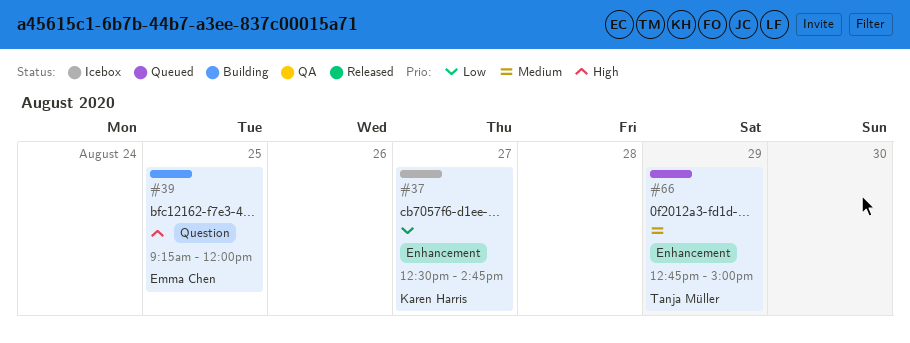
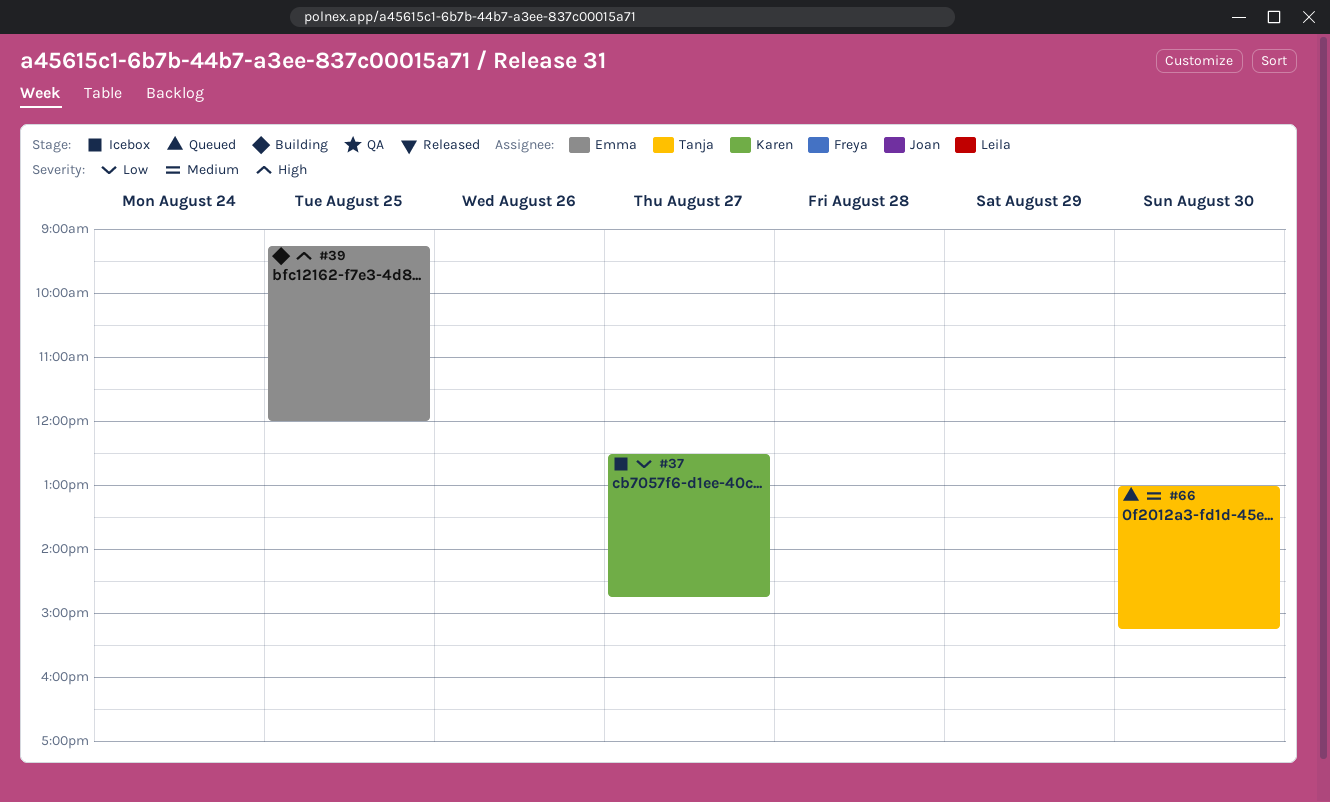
#66, day: Aug 29 -> Aug 30
#66, begins: 12:45 -> 13:00
#66, ends: 15:00 -> 15:15

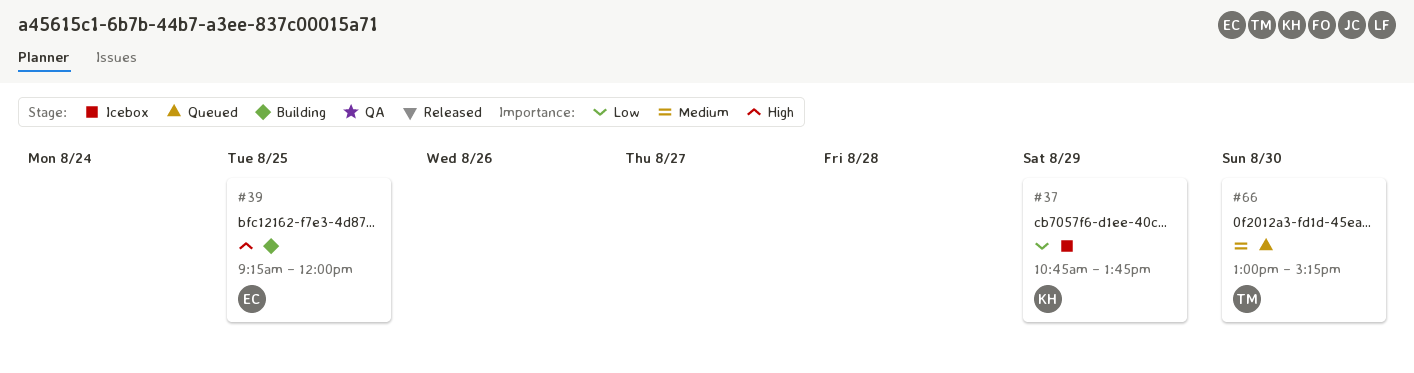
#37, day: Aug 27 -> Aug 29
#37, begins: 12:30 -> 10:45
#37, ends: 14:45 -> 13:45

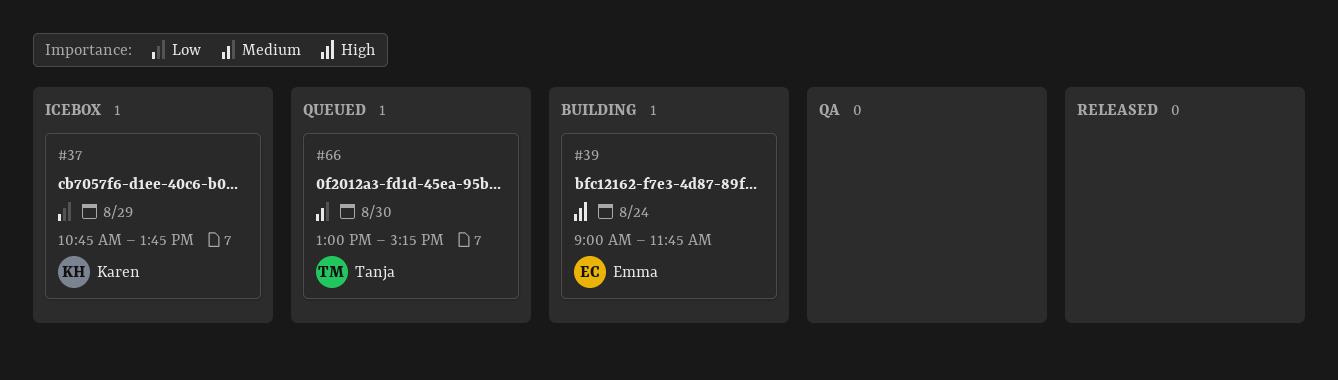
#39, day: Aug 25 -> Aug 24
#39, begins: 09:15 -> 09:00
#39, ends: 12:00 -> 11:45

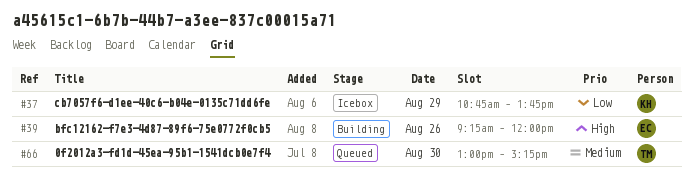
#39, day: Aug 24 -> Aug 26
#39, begins: 09:00 -> 09:15
#39, ends: 11:45 -> 12:00

